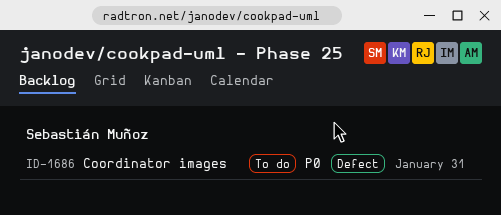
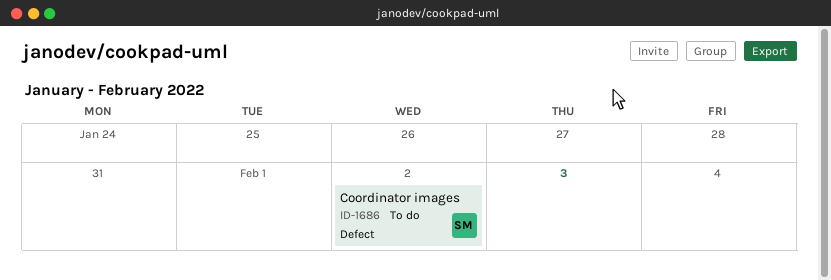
ID-1686, due: Jan 31 -> Feb 2

